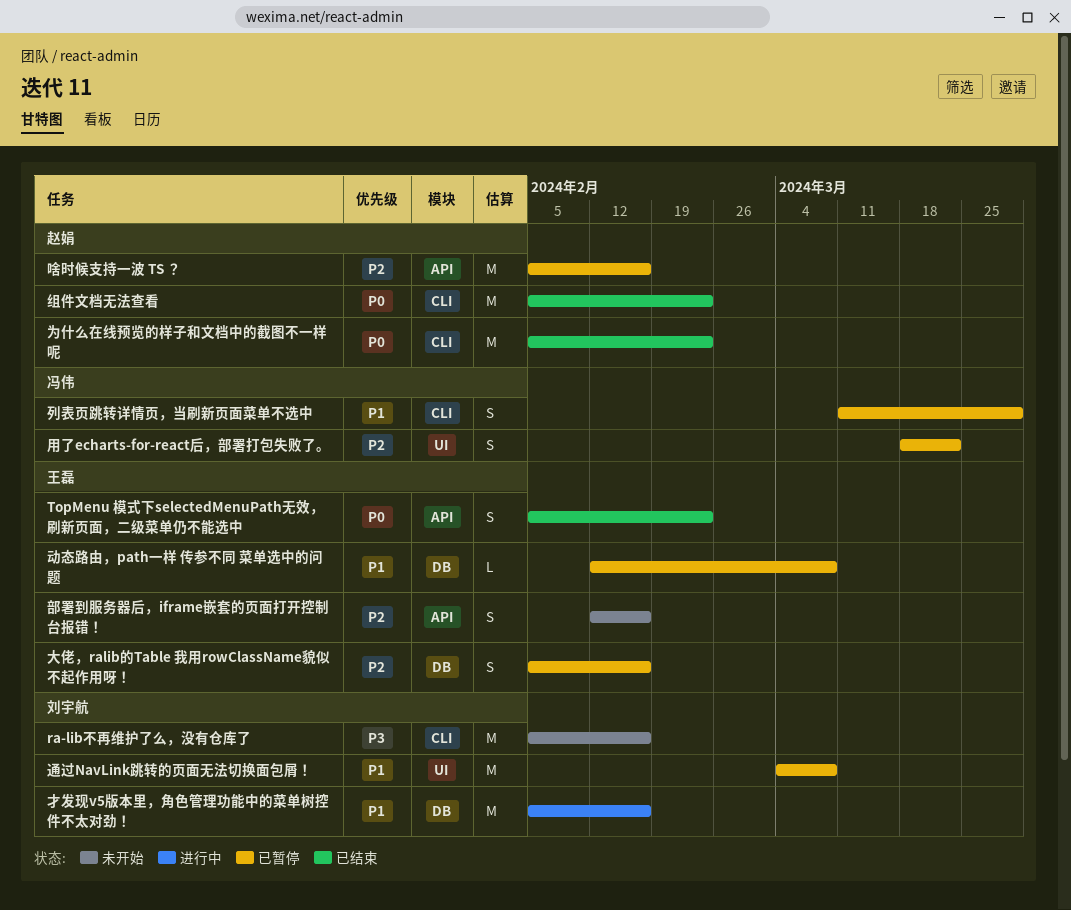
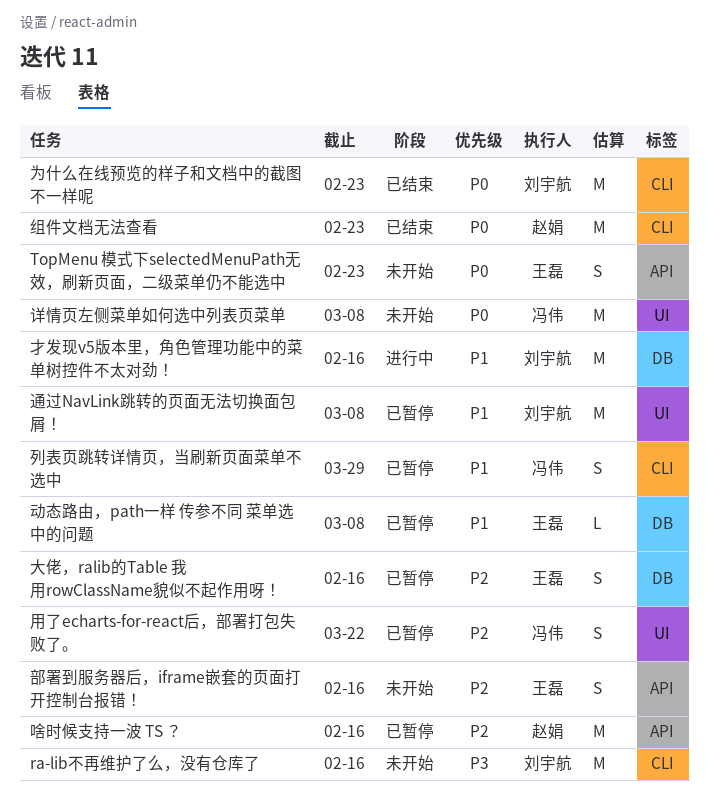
TopMenu 模式下selectedMenuPath无效，刷新页面，二级菜单仍不能选中, status: 已结束 -> 未开始
为什么在线预览的样子和文档中的截图不一样呢, owner: 赵娟 -> 刘宇航
详情页左侧菜单如何选中列表页菜单: none -> present

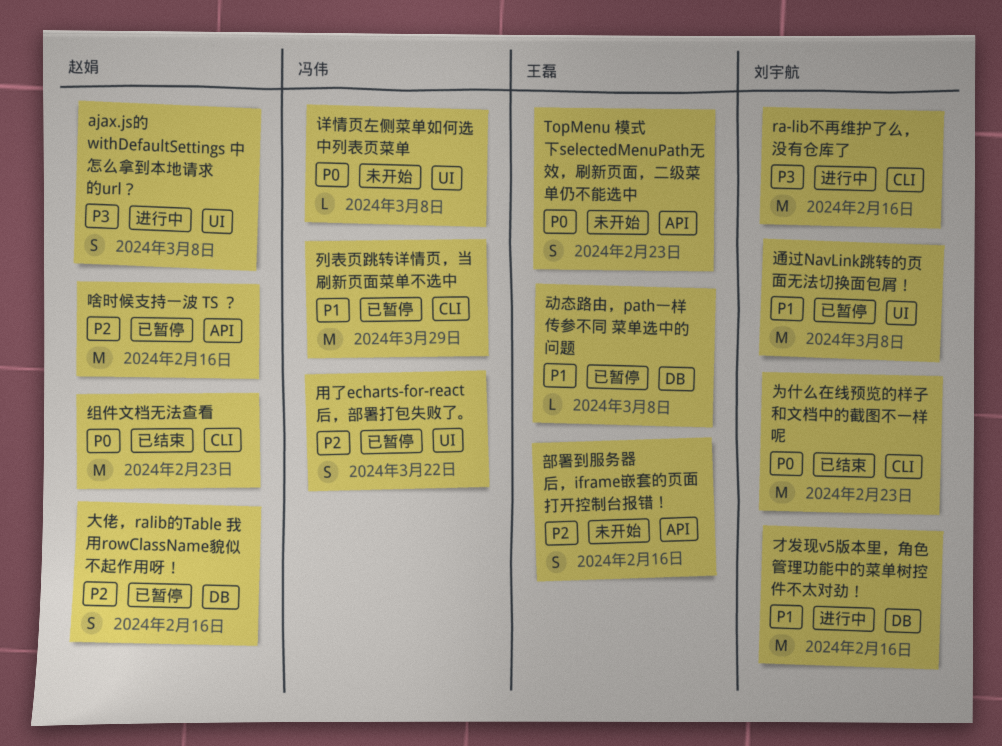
ajax.js的 withDefaultSettings 中怎么拿到本地请求的url？: none -> present
ra-lib不再维护了么，没有仓库了, status: 未开始 -> 进行中
列表页跳转详情页，当刷新页面菜单不选中, estimate: S -> M
大佬，ralib的Table 我用rowClassName貌似不起作用呀！, owner: 王磊 -> 赵娟
详情页左侧菜单如何选中列表页菜单, estimate: M -> L

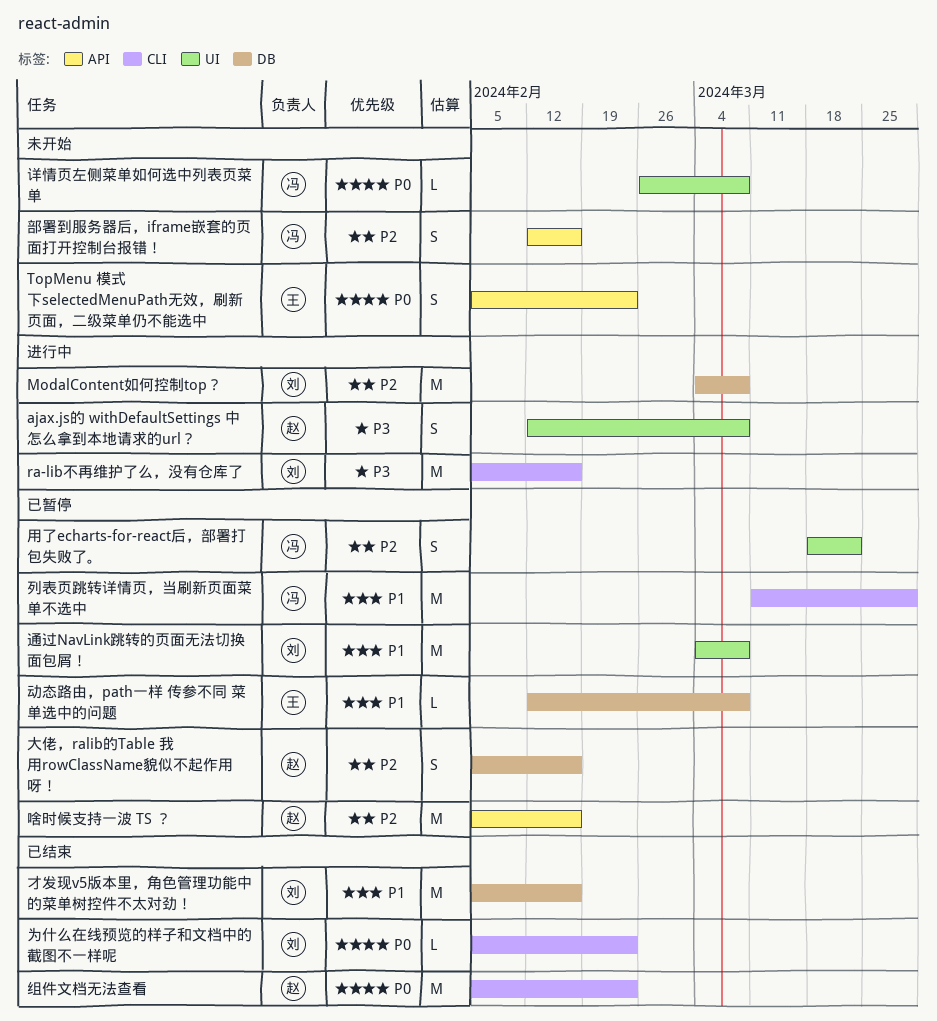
ModalContent如何控制top？: none -> present
为什么在线预览的样子和文档中的截图不一样呢, estimate: M -> L
才发现v5版本里，角色管理功能中的菜单树控件不太对劲！, status: 进行中 -> 已结束
部署到服务器后，iframe嵌套的页面打开控制台报错！, owner: 王磊 -> 冯伟

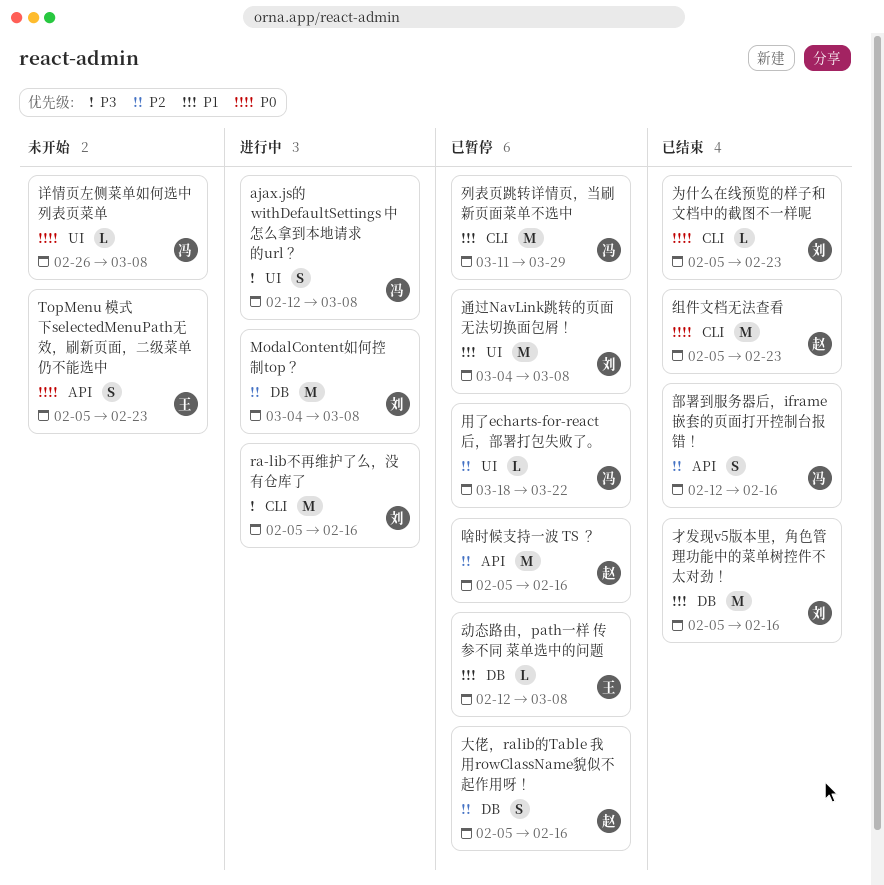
ajax.js的 withDefaultSettings 中怎么拿到本地请求的url？, owner: 赵 -> 冯
用了echarts-for-react后，部署打包失败了。, estimate: S -> L
部署到服务器后，iframe嵌套的页面打开控制台报错！, status: 未开始 -> 已结束

